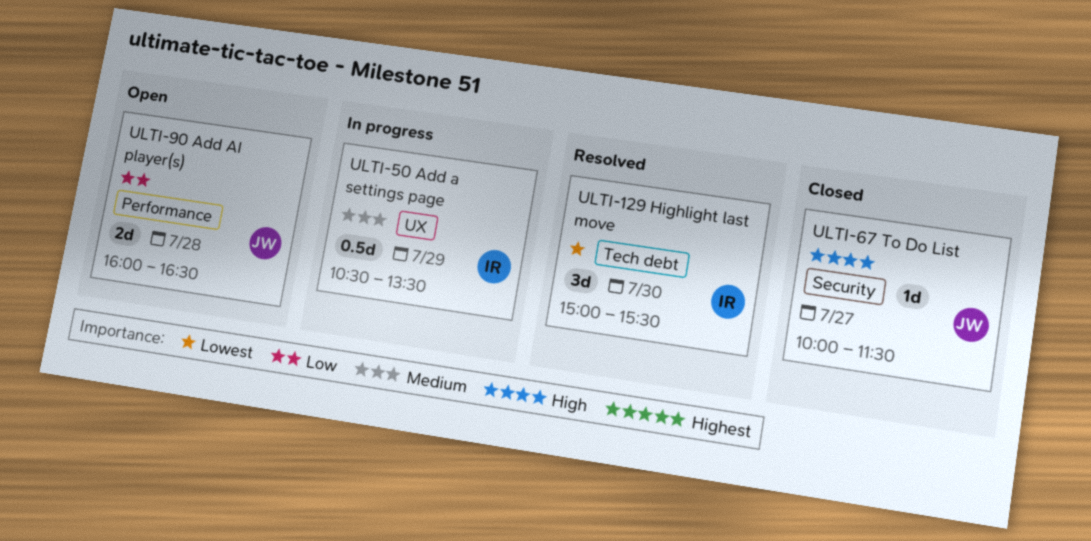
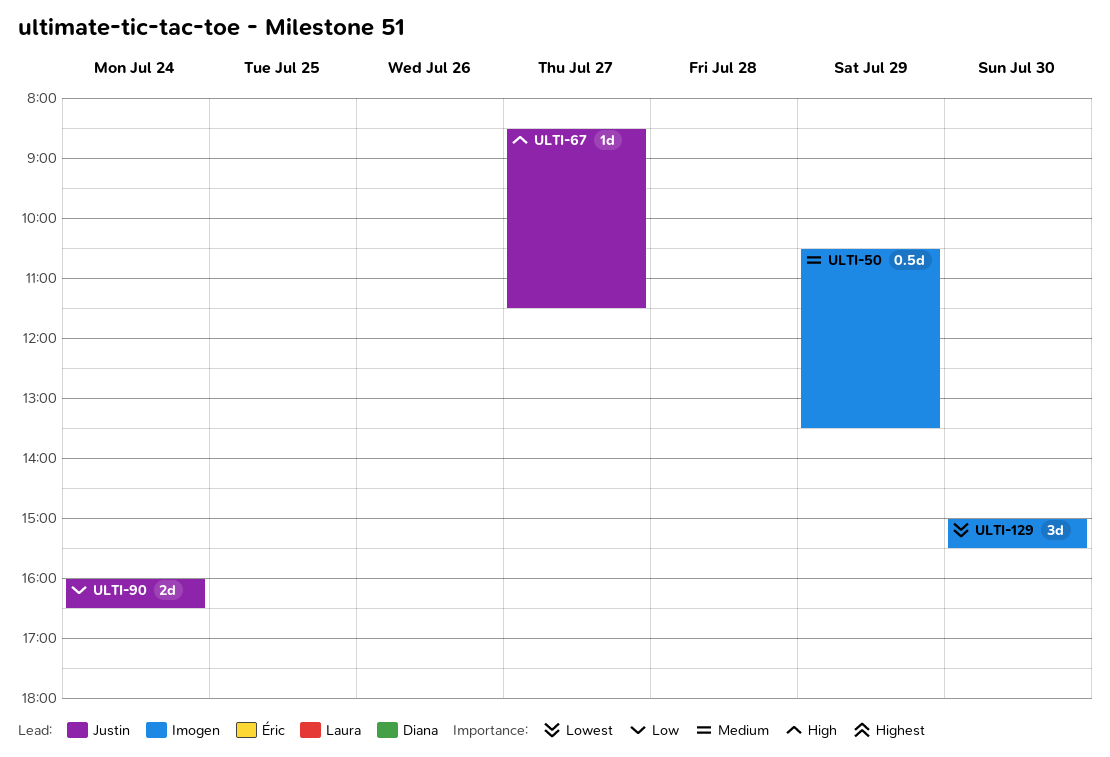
ULTI-67, begins: 10:00 -> 08:30
ULTI-90, day: Jul 28 -> Jul 24

